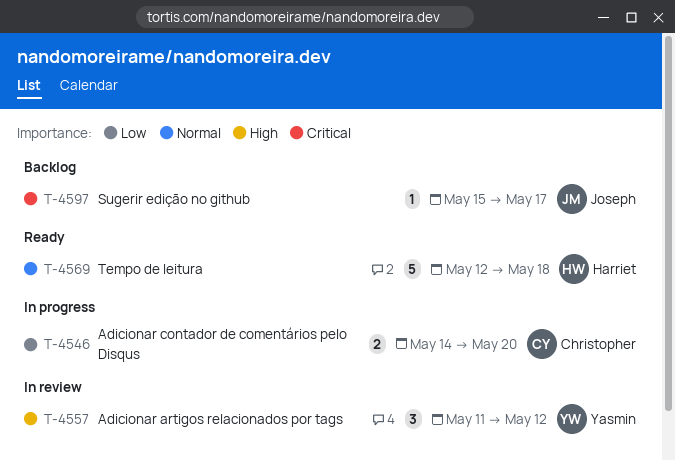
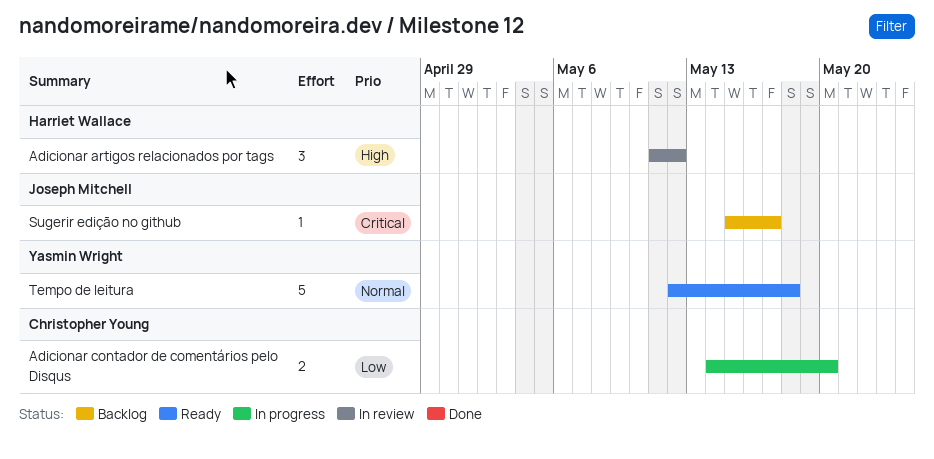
Adicionar artigos relacionados por tags, owner: Yasmin Wright -> Harriet Wallace
Tempo de leitura, owner: Harriet Wallace -> Yasmin Wright

